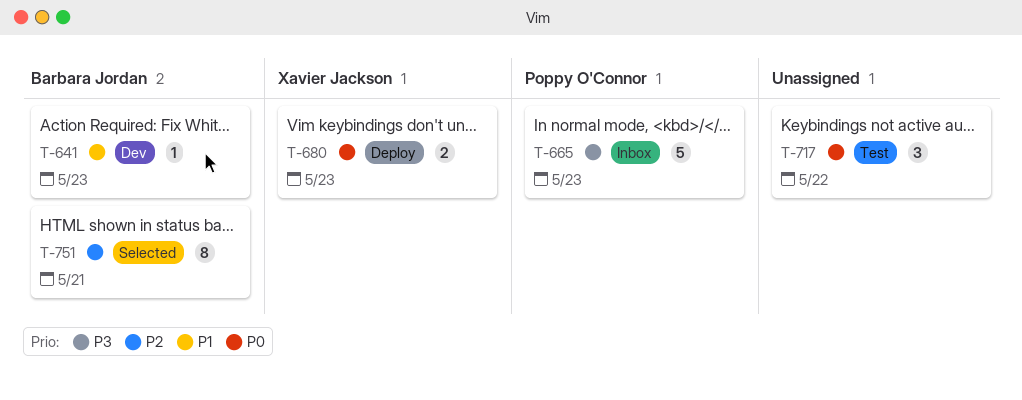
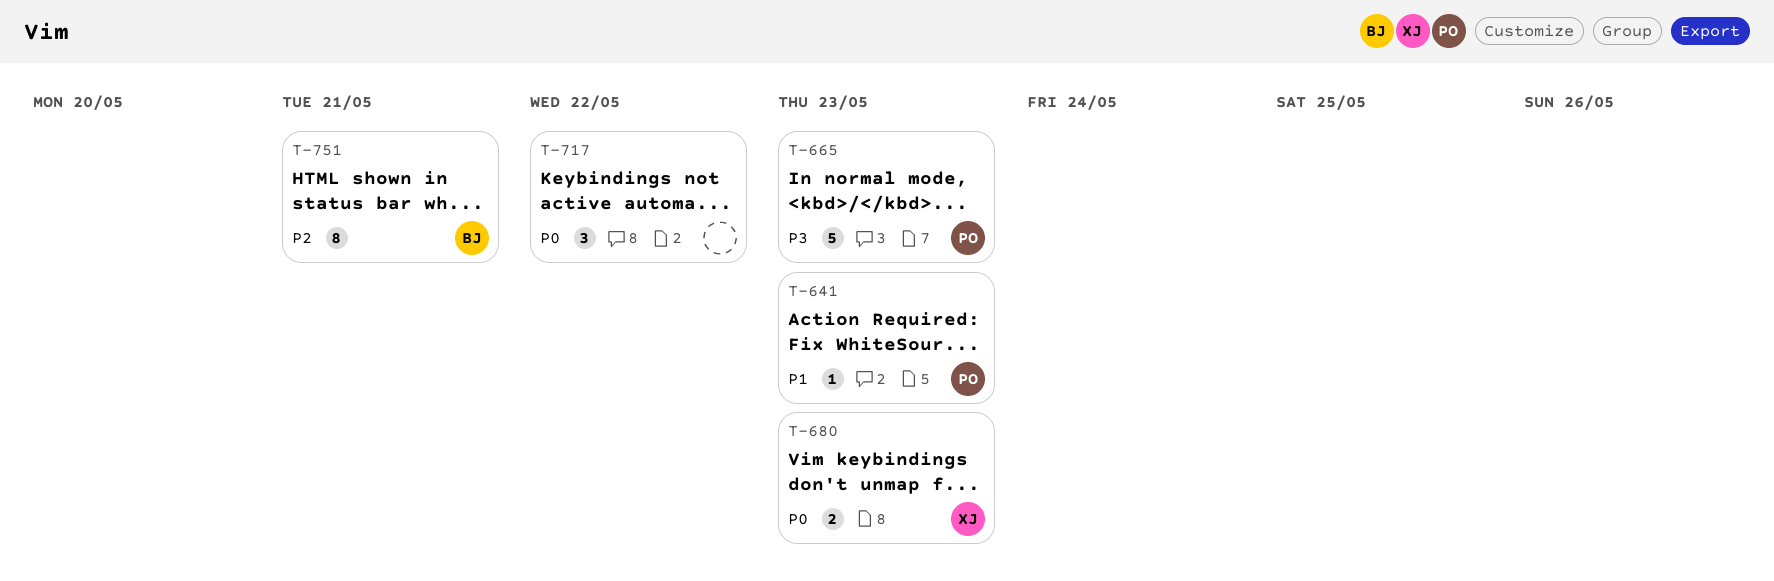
T-641, owner: Barbara Jordan -> Poppy O'Connor

